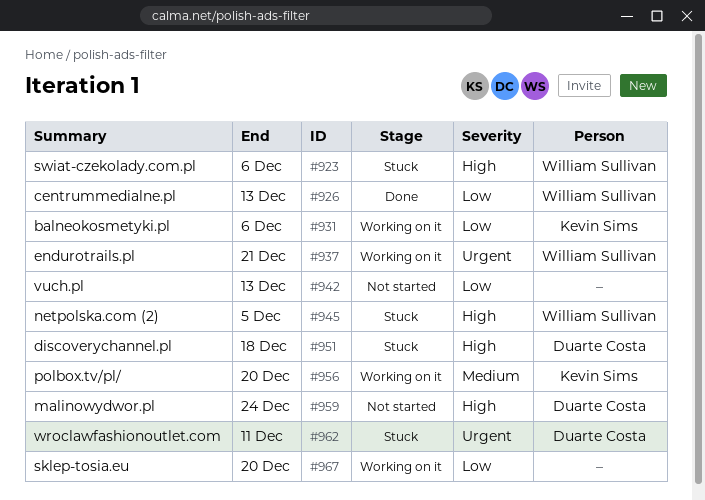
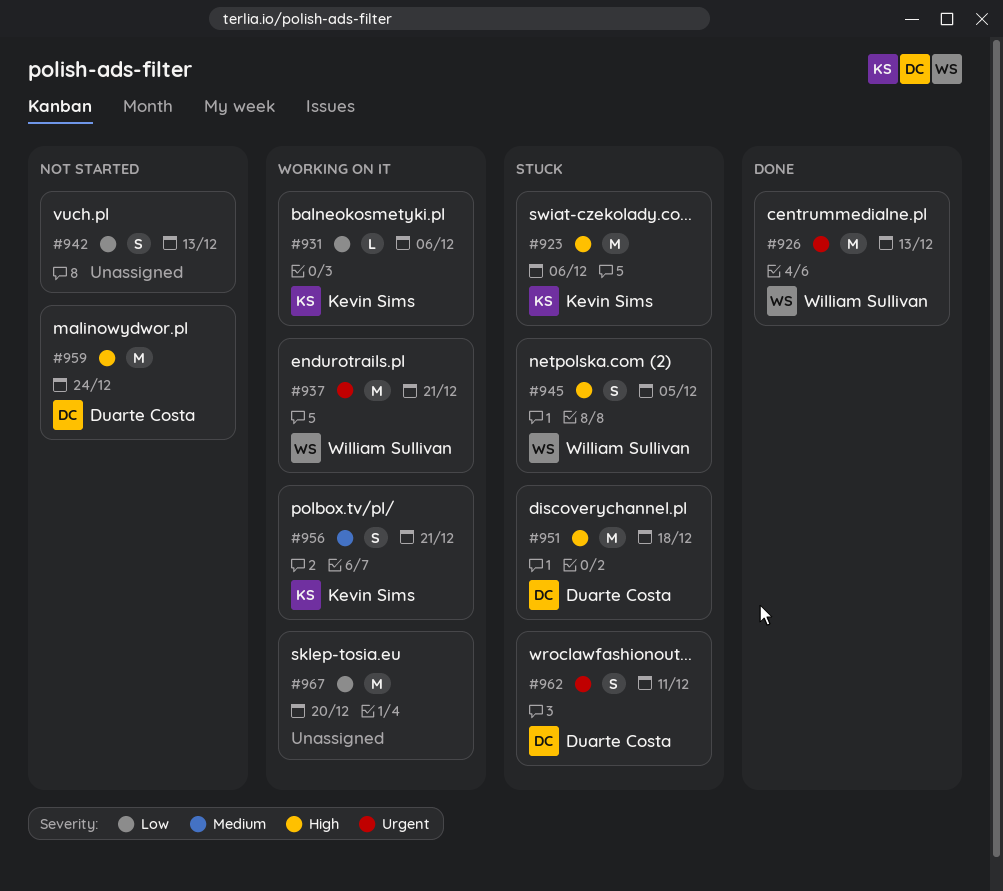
#923, owner: William Sullivan -> Kevin Sims
#926, priority: Low -> Urgent
#956, due: Dec 20 -> Dec 21

